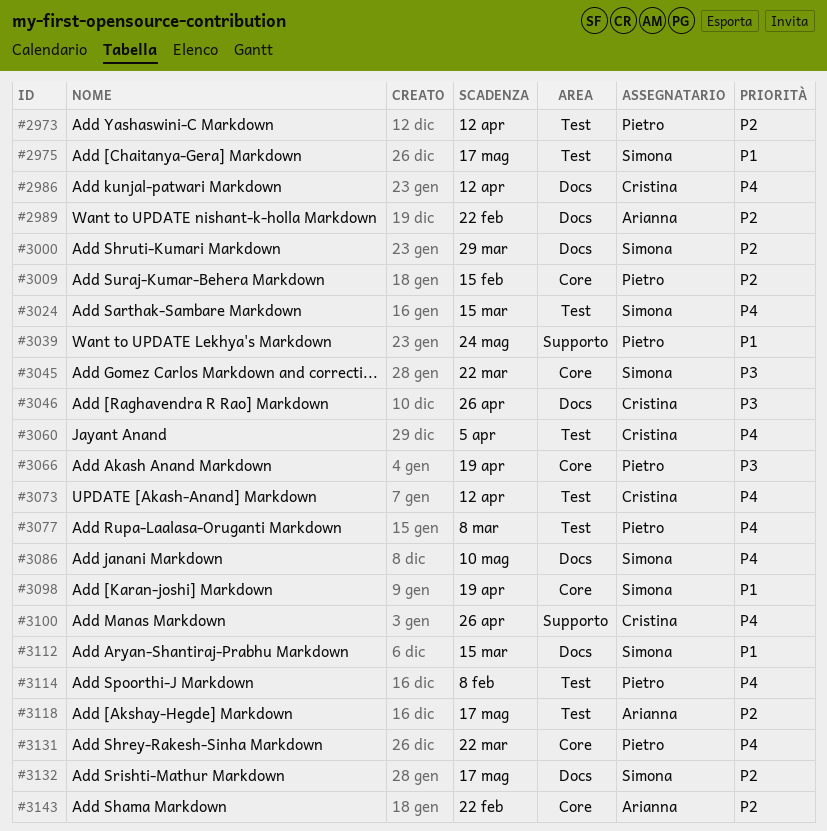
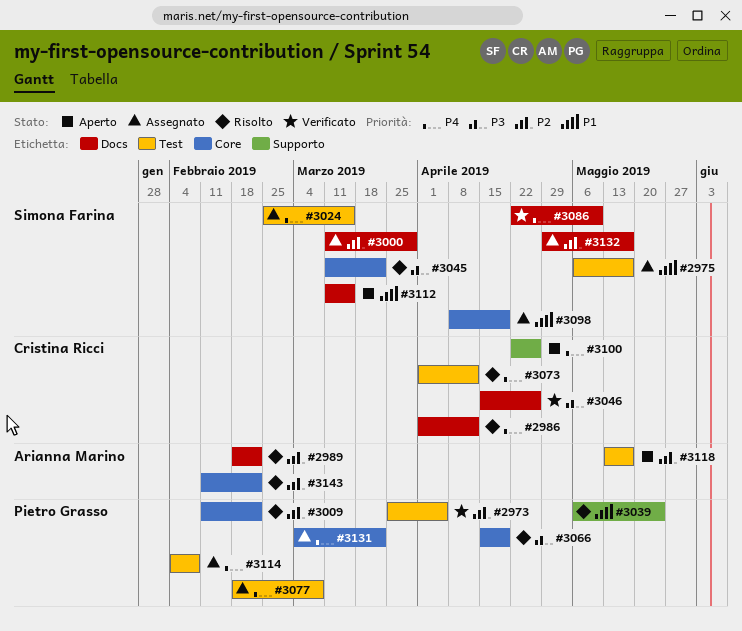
#2973, due: Apr 12 -> Apr 5
#3009, due: Feb 15 -> Feb 22
#3060: present -> none

